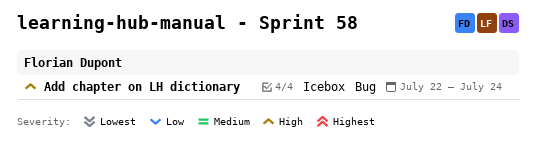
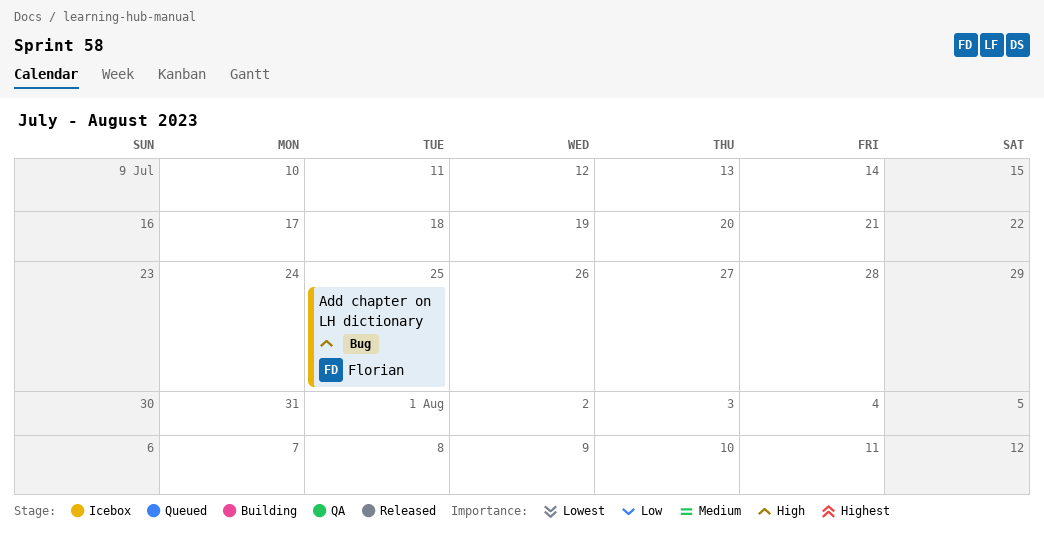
Add chapter on LH dictionary, due: Jul 24 -> Jul 25

